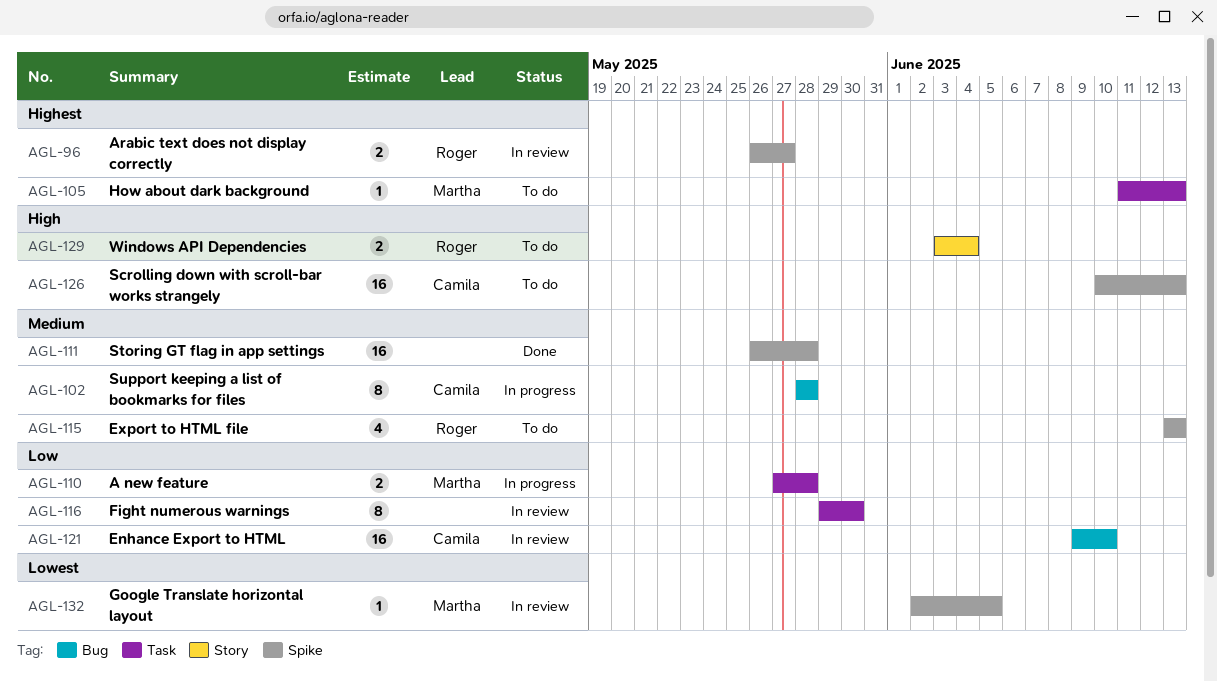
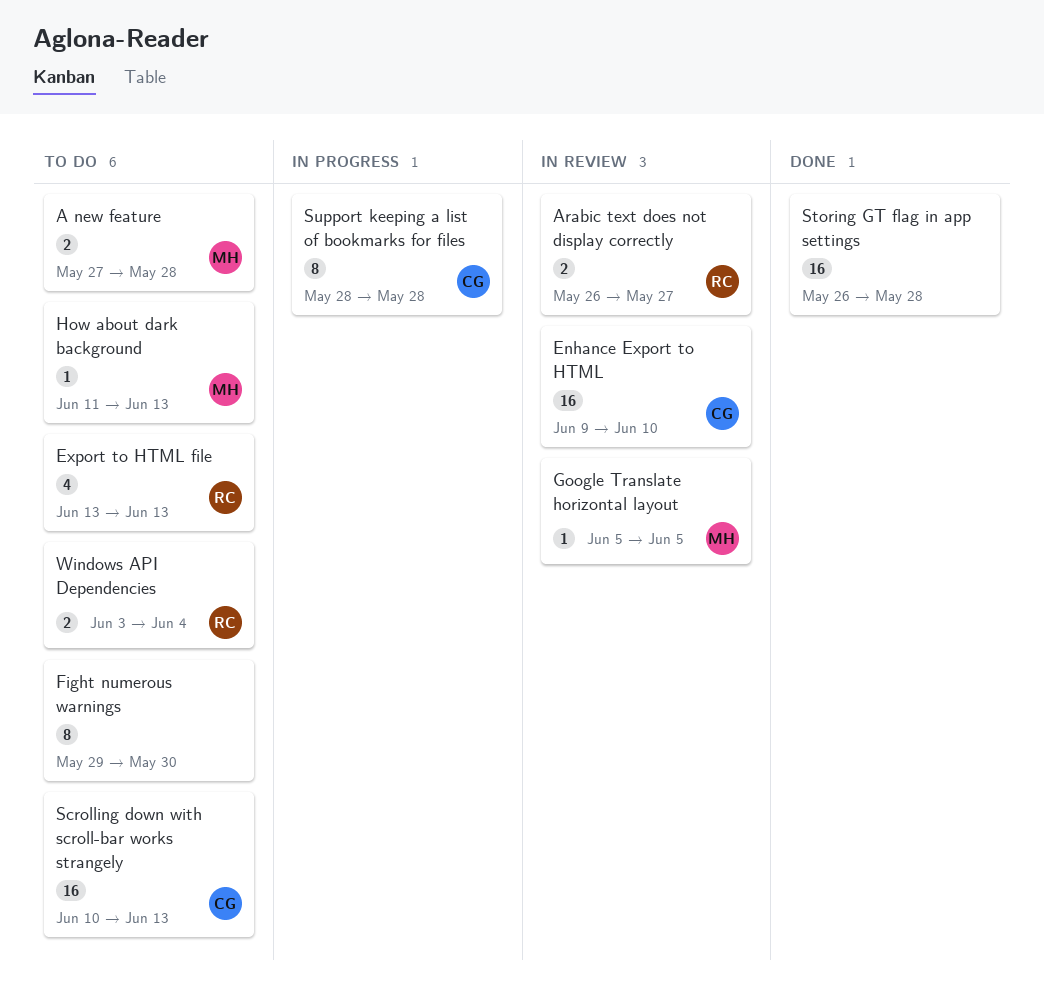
A new feature, status: In progress -> To do
Fight numerous warnings, status: In review -> To do
Google Translate horizontal layout, start: Jun 2 -> Jun 5

